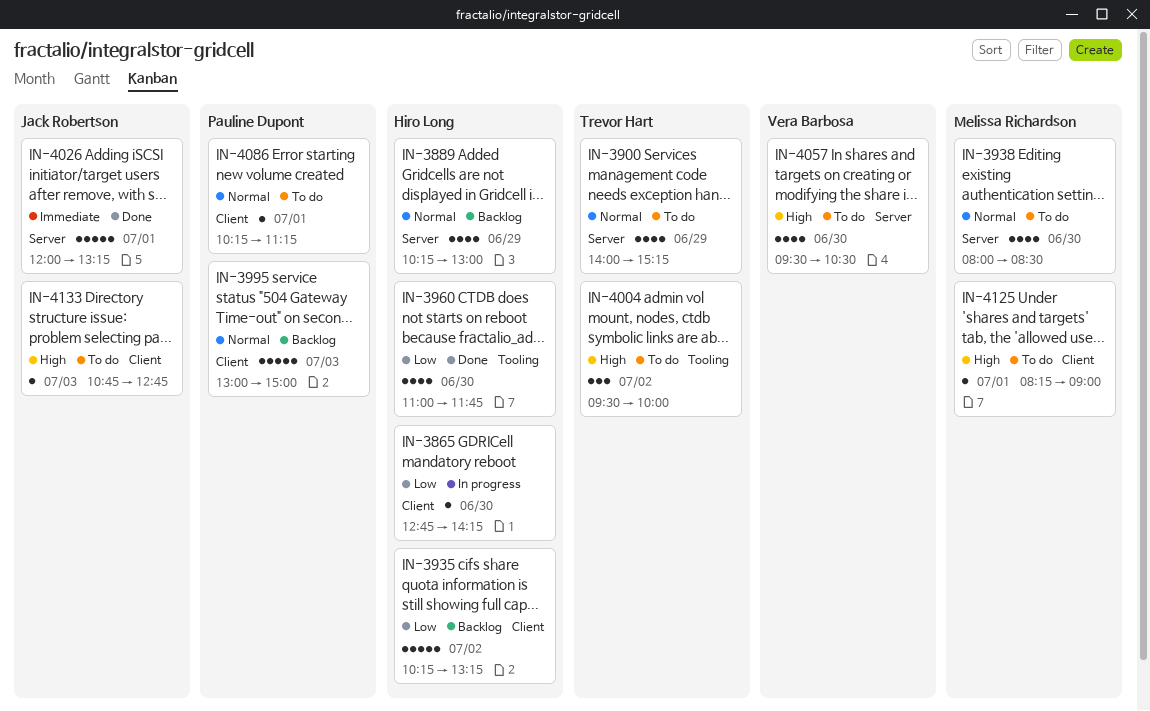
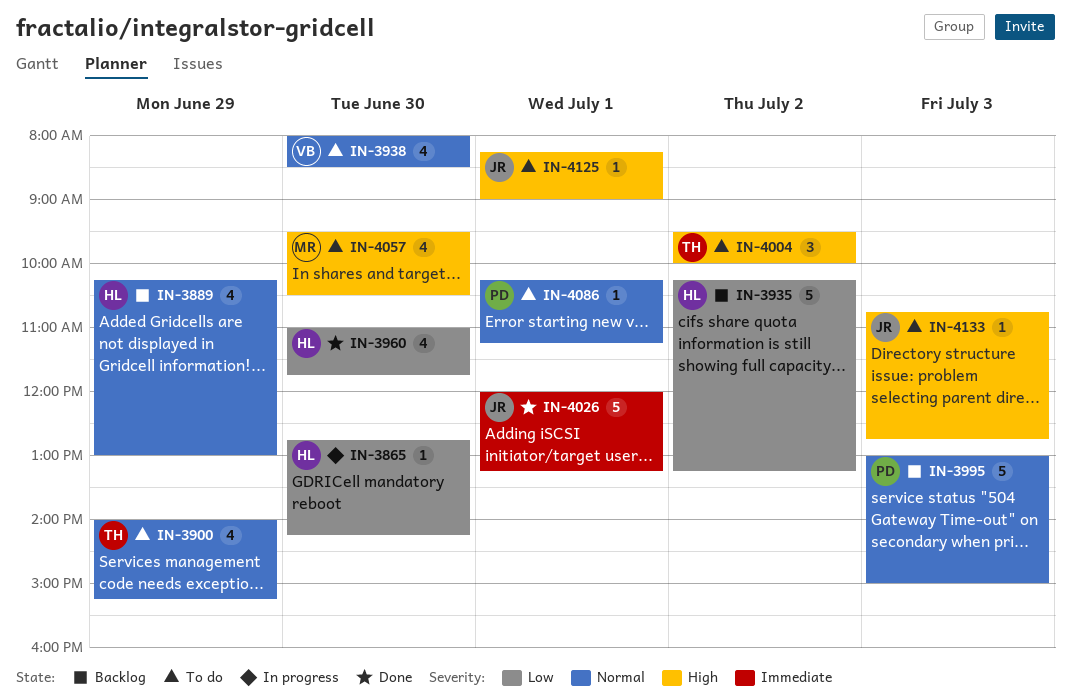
IN-3938, owner: Melissa Richardson -> Vera Barbosa
IN-4057, owner: Vera Barbosa -> Melissa Richardson
IN-4125, owner: Melissa Richardson -> Jack Robertson

